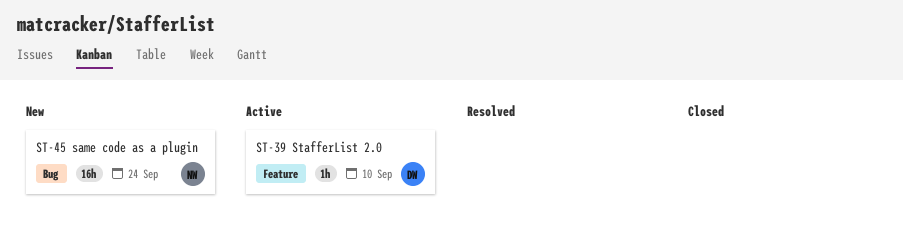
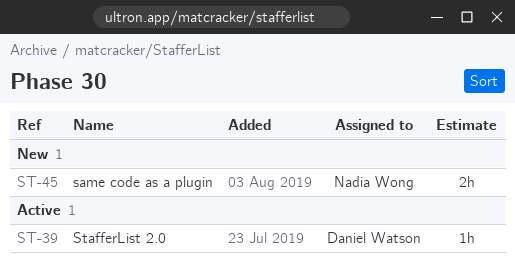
ST-45, estimate: 16h -> 2h

